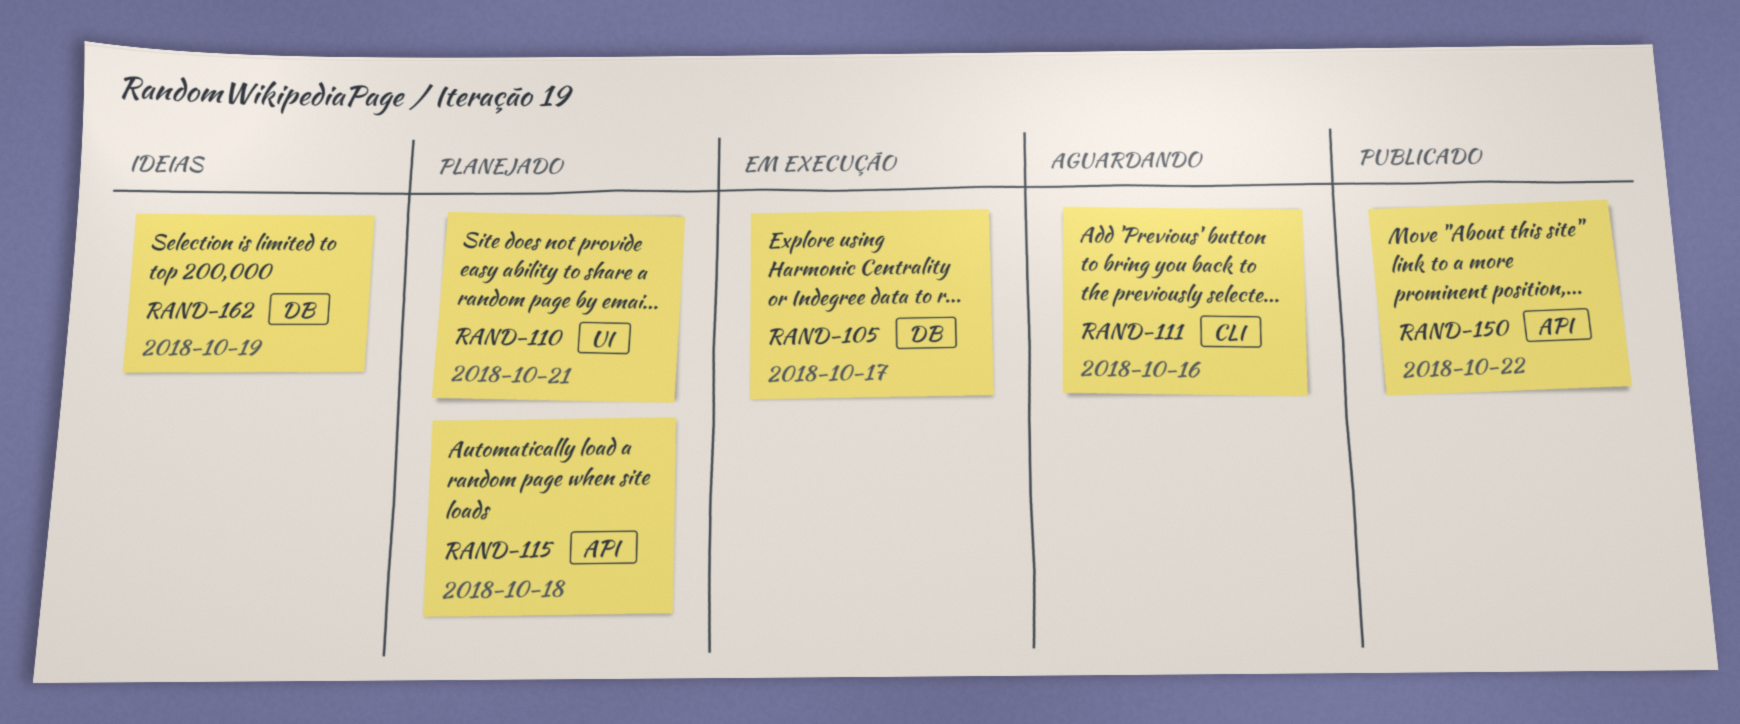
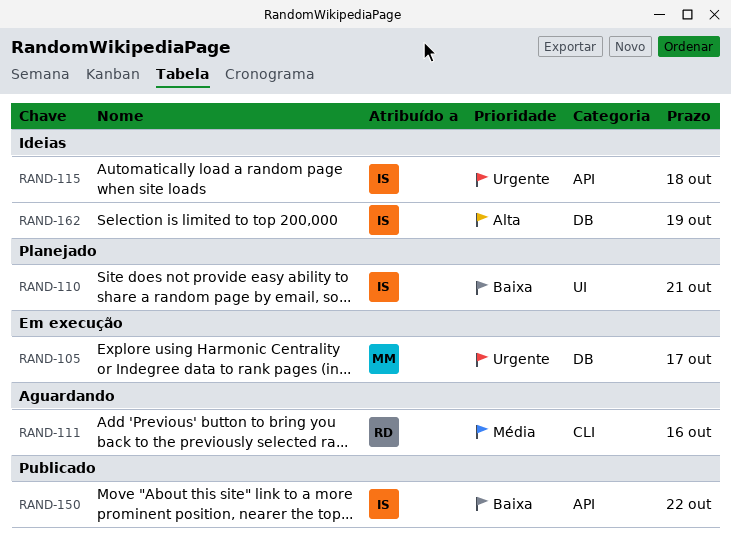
RAND-115, status: Planejado -> Ideias

